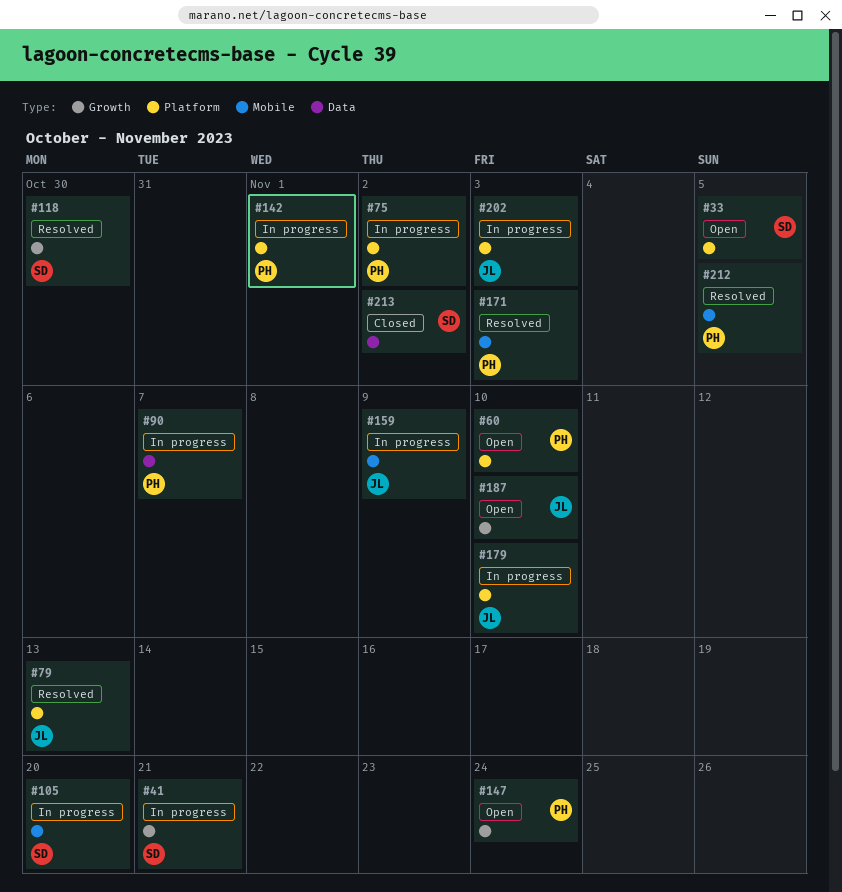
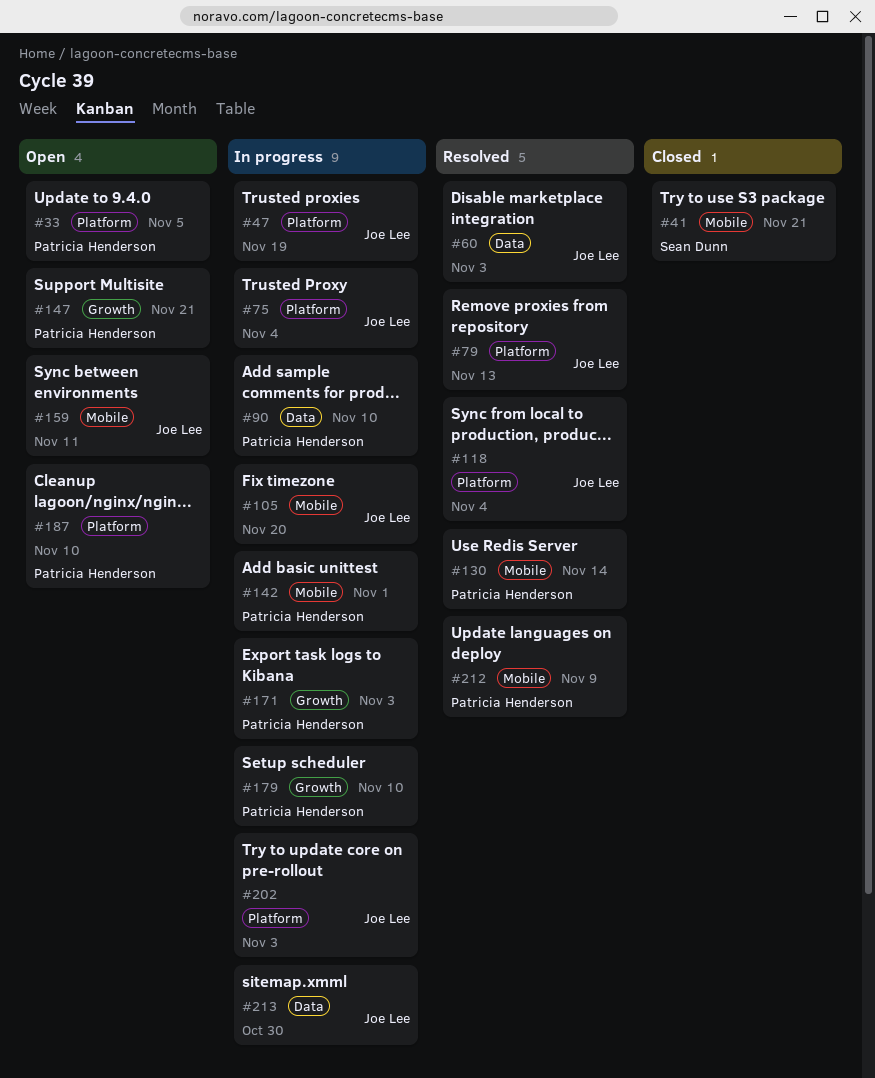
#33, owner: Sean Dunn -> Patricia Henderson
#41, status: In progress -> Closed
#41, label: Growth -> Mobile
#47: none -> present
#60, status: Open -> Resolved
#60, owner: Patricia Henderson -> Joe Lee
#60, label: Platform -> Data
#60, due: Nov 10 -> Nov 3
#75, owner: Patricia Henderson -> Joe Lee
#75, due: Nov 2 -> Nov 4
#90, due: Nov 7 -> Nov 10
#105, owner: Sean Dunn -> Joe Lee
#118, owner: Sean Dunn -> Joe Lee
#118, label: Growth -> Platform
#118, due: Oct 30 -> Nov 4
#130: none -> present
#142, label: Platform -> Mobile
#147, due: Nov 24 -> Nov 21
#159, status: In progress -> Open
#159, due: Nov 9 -> Nov 11
#171, status: Resolved -> In progress
#171, label: Mobile -> Growth
#179, owner: Joe Lee -> Patricia Henderson
#179, label: Platform -> Growth
#187, owner: Joe Lee -> Patricia Henderson
#187, label: Growth -> Platform
#212, due: Nov 5 -> Nov 9
#213, status: Closed -> In progress
#213, owner: Sean Dunn -> Joe Lee
#213, due: Nov 2 -> Oct 30

